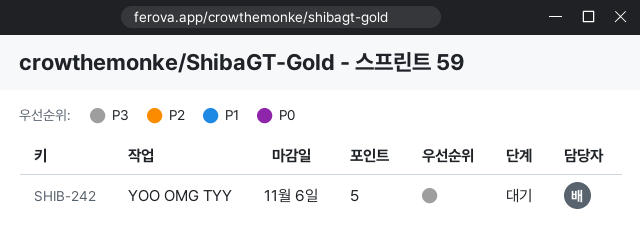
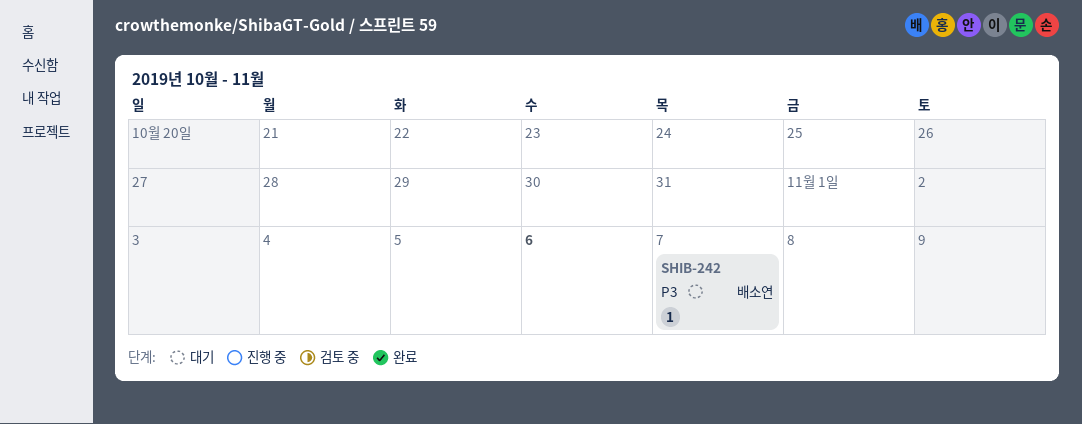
SHIB-242, estimate: 5 -> 1
SHIB-242, due: Nov 6 -> Nov 7

